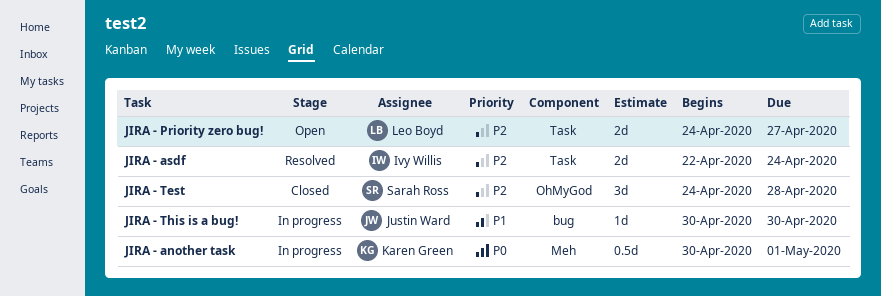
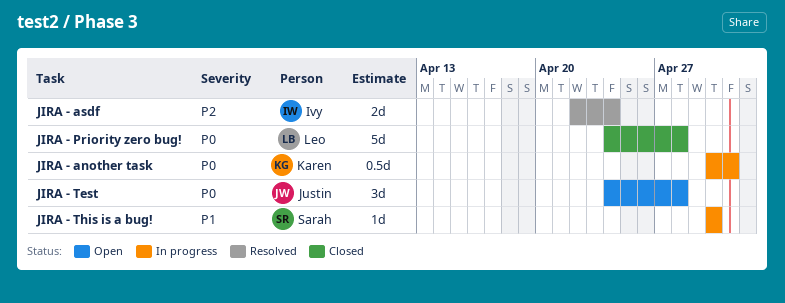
JIRA - Priority zero bug!, status: Open -> Closed
JIRA - Priority zero bug!, priority: P2 -> P0
JIRA - Priority zero bug!, estimate: 2d -> 5d
JIRA - Priority zero bug!, due: Apr 27 -> Apr 28
JIRA - Test, status: Closed -> Open
JIRA - Test, owner: Sarah Ross -> Justin Ward
JIRA - Test, priority: P2 -> P0
JIRA - This is a bug!, owner: Justin Ward -> Sarah Ross

